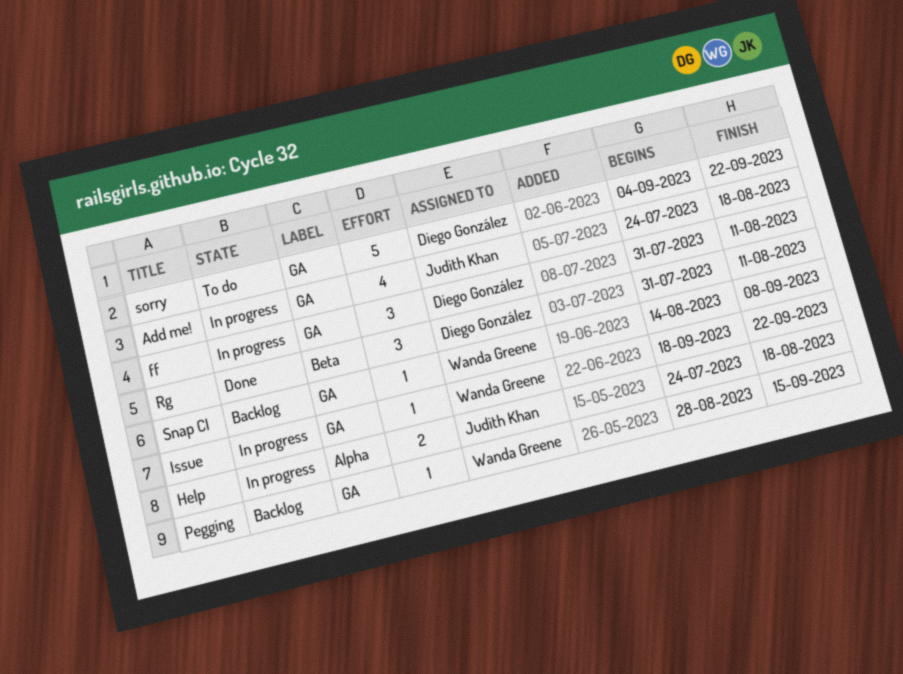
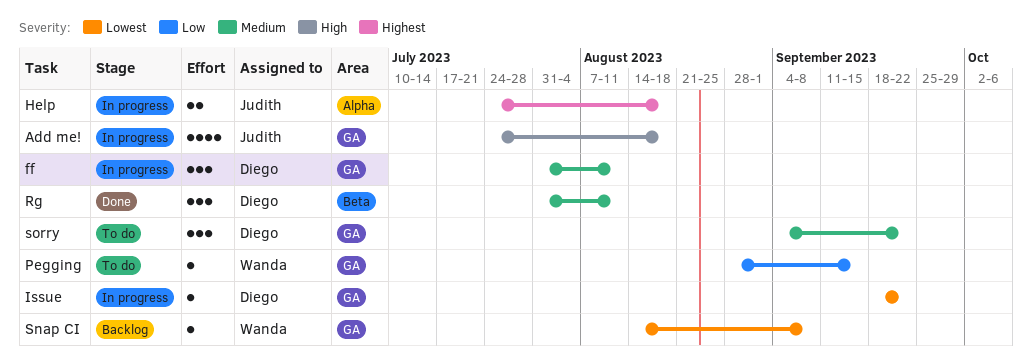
Issue, owner: Wanda Greene -> Diego González
Pegging, status: Backlog -> To do
sorry, estimate: 5 -> 3

